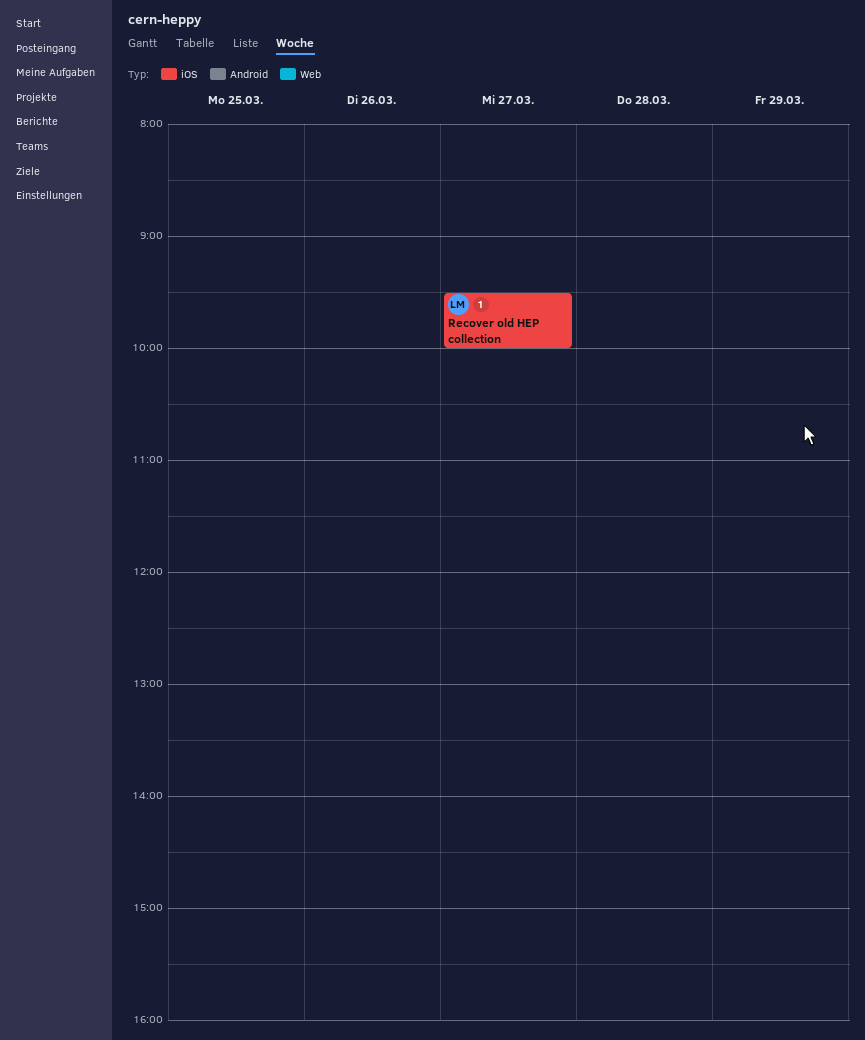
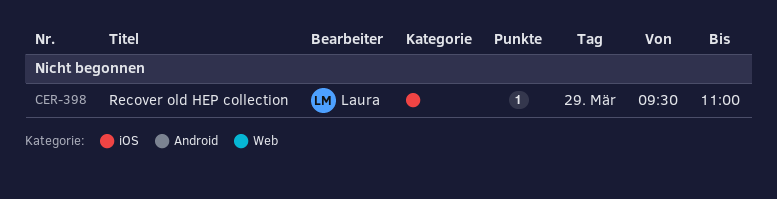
Recover old HEP collection, day: Mar 27 -> Mar 29
Recover old HEP collection, ends: 10:00 -> 11:00

